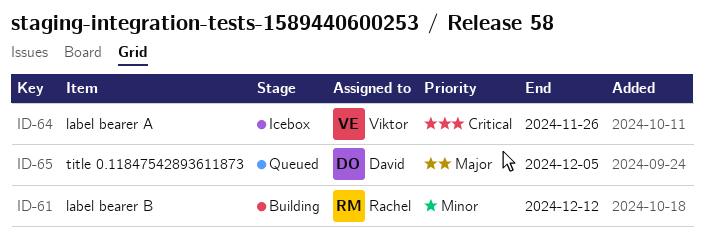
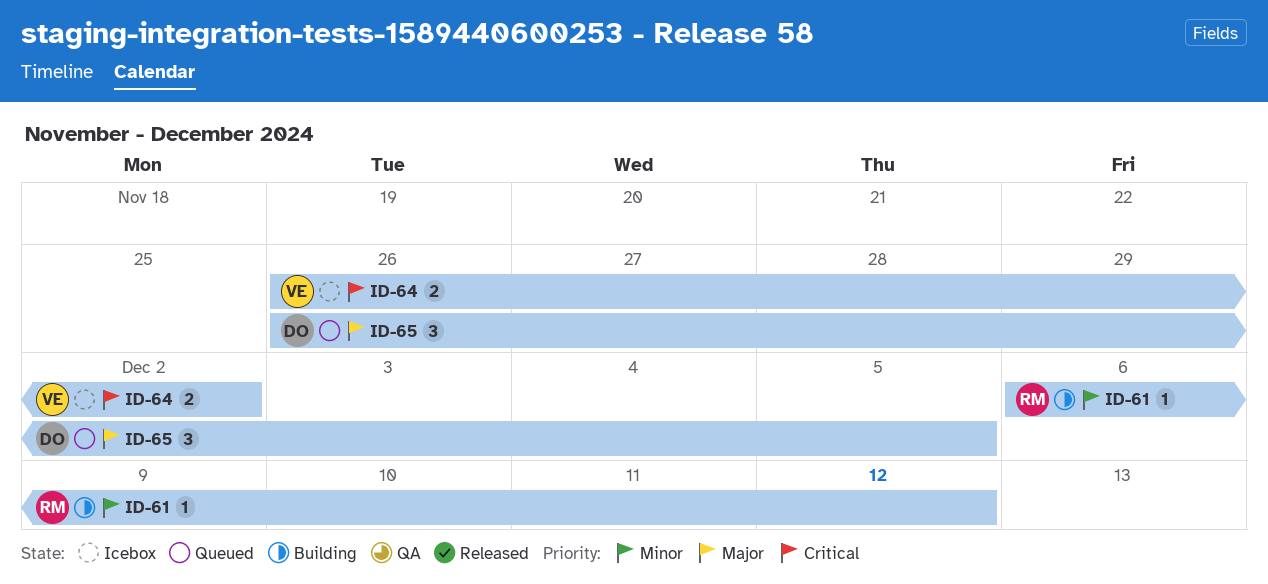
ID-64, due: Nov 26 -> Dec 2

